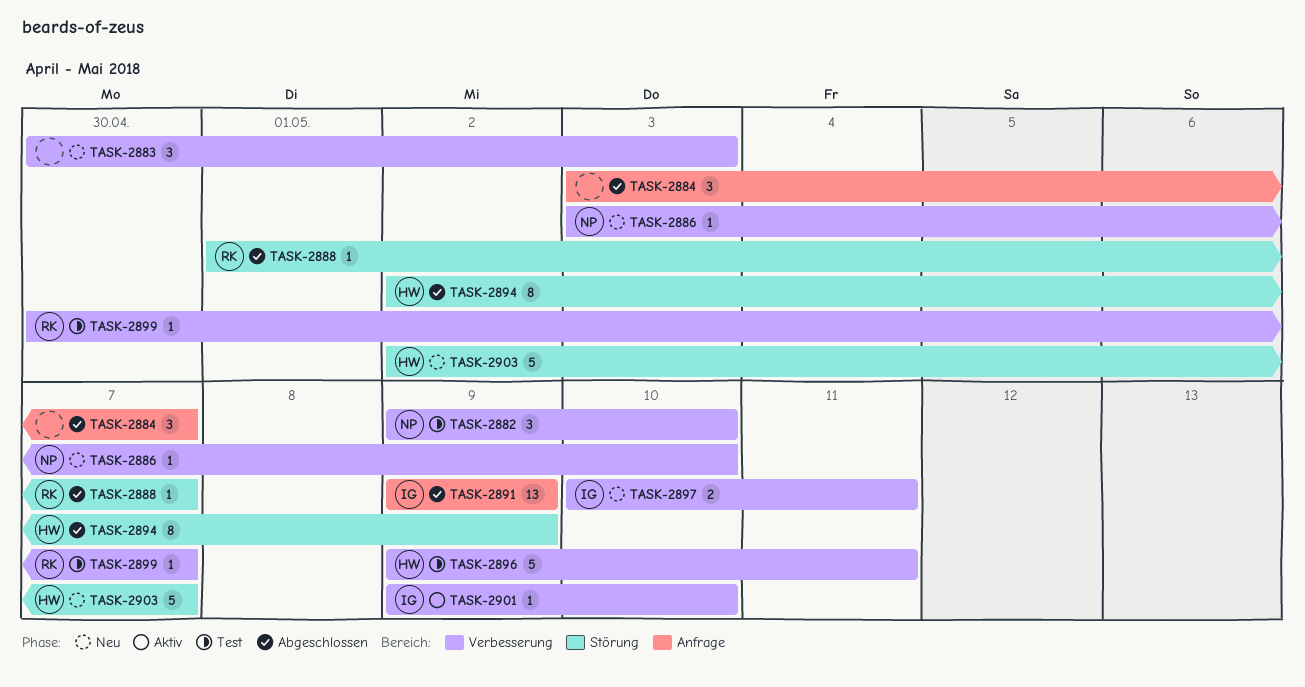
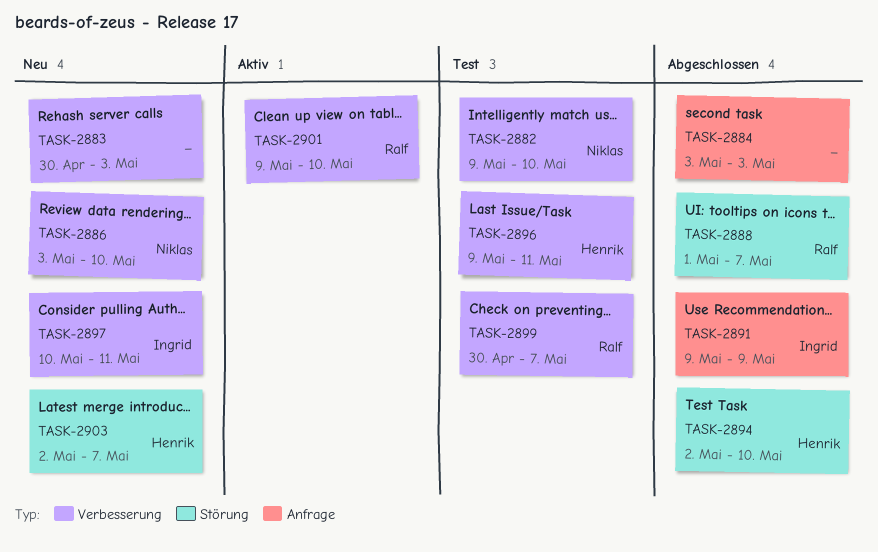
TASK-2884, due: May 7 -> May 3
TASK-2894, due: May 9 -> May 10
TASK-2901, owner: Ingrid -> Ralf

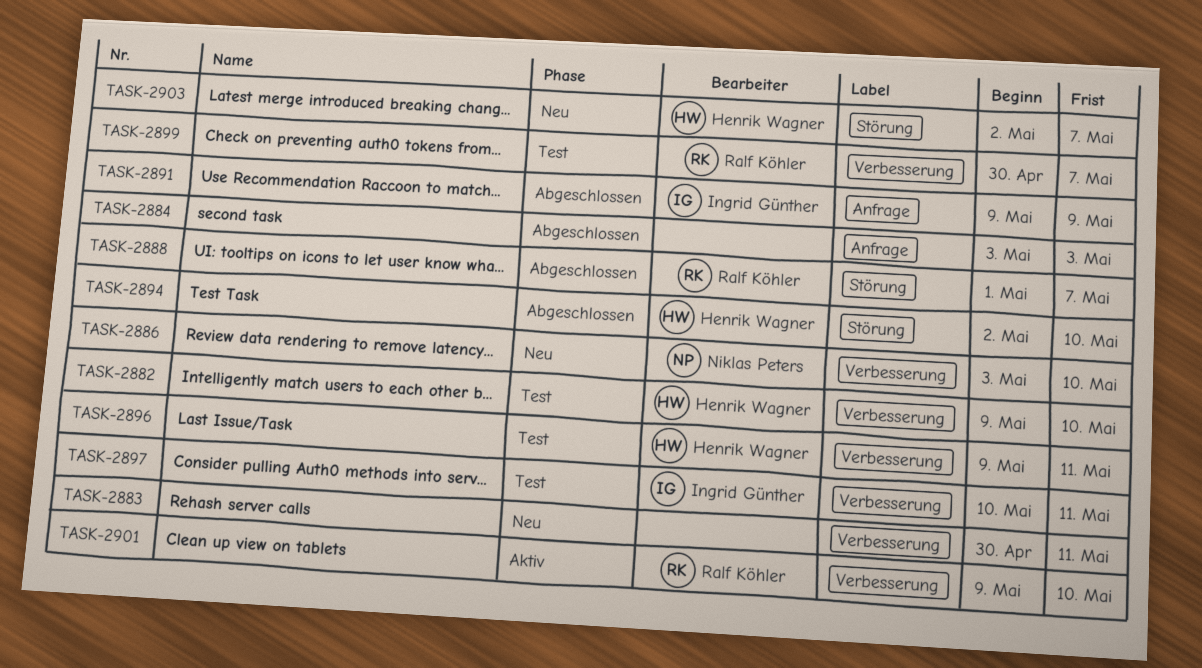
TASK-2882, owner: Niklas Peters -> Henrik Wagner
TASK-2883, due: May 3 -> May 11
TASK-2897, status: Neu -> Test

